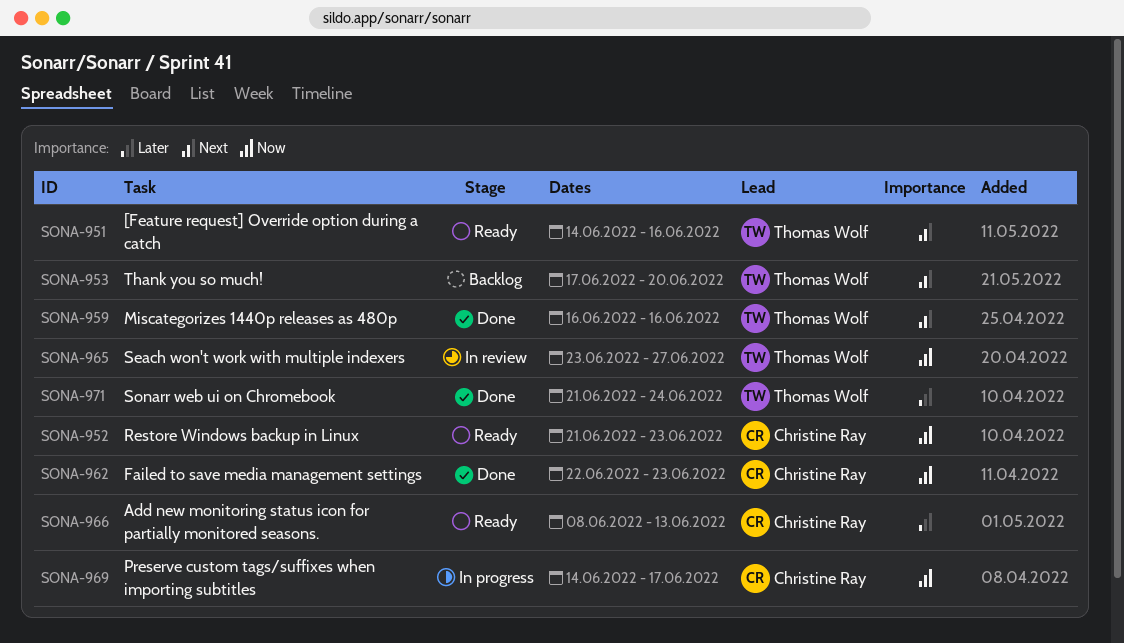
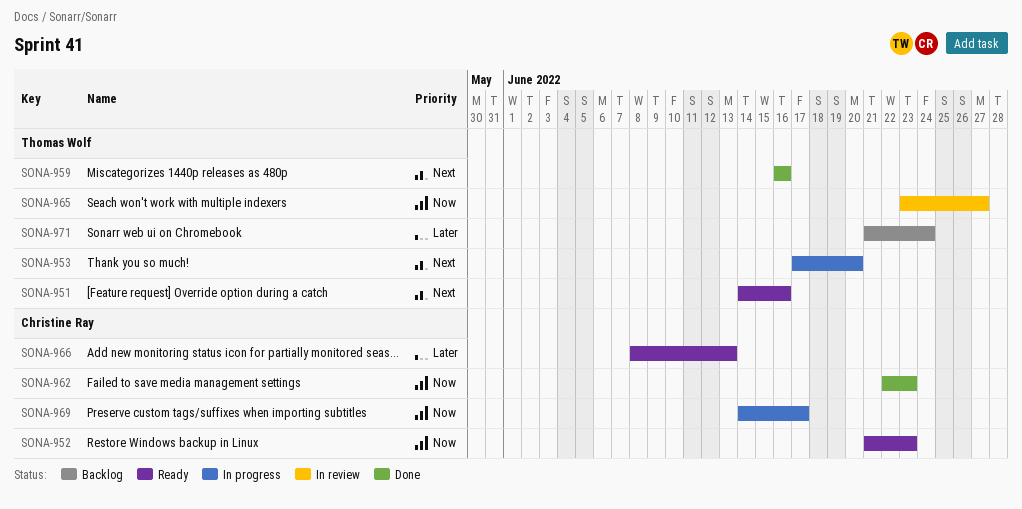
SONA-953, status: Backlog -> In progress
SONA-971, status: Done -> Backlog

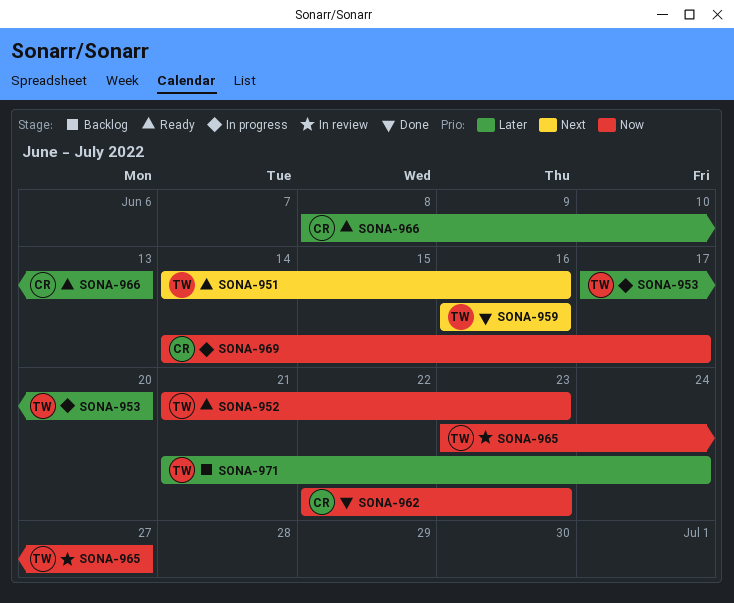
SONA-952, owner: Christine Ray -> Thomas Wolf
SONA-953, priority: Next -> Later

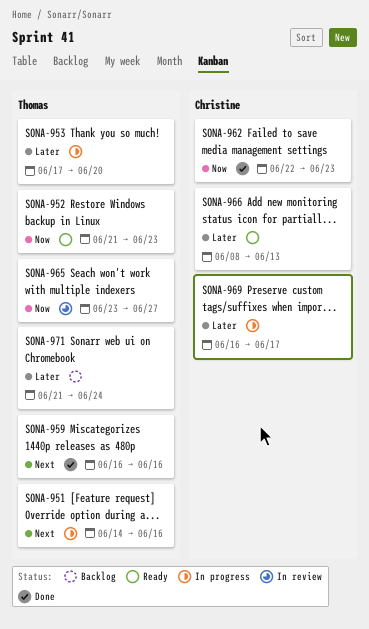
SONA-951, status: Ready -> In progress
SONA-969, priority: Now -> Later
SONA-969, start: Jun 14 -> Jun 16

